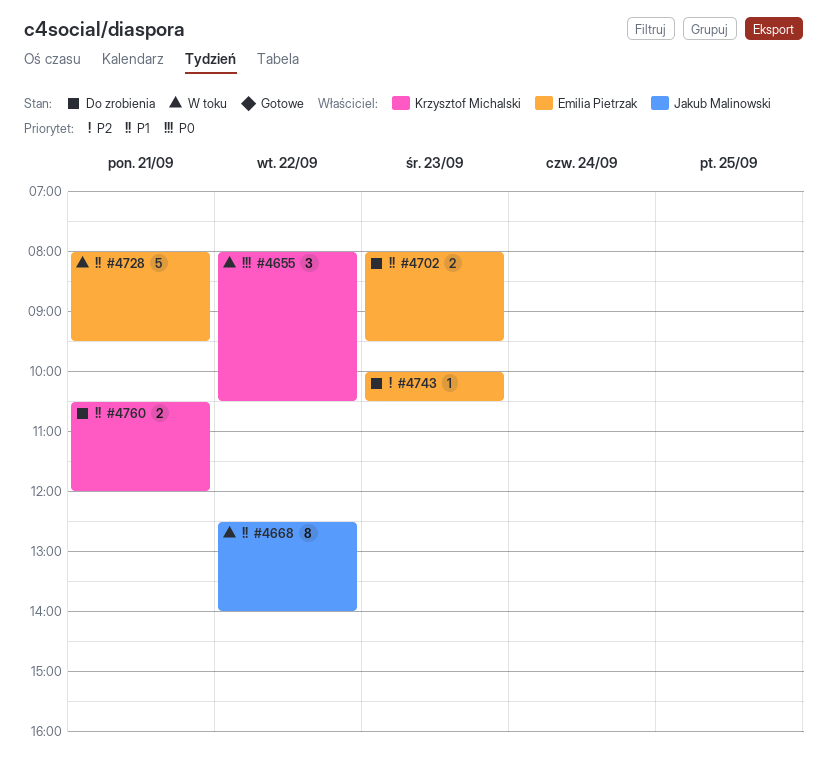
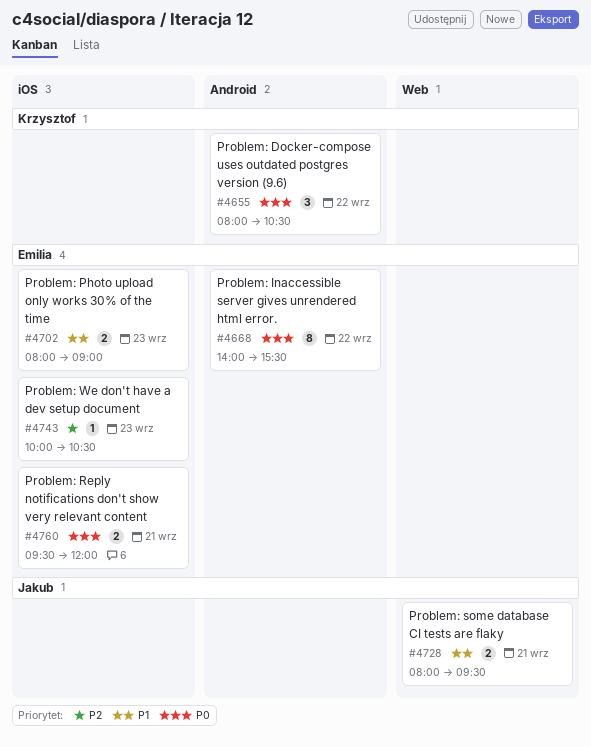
#4668, owner: Jakub Malinowski -> Emilia Pietrzak
#4668, priority: P1 -> P0
#4668, begins: 12:30 -> 14:00
#4668, ends: 14:00 -> 15:30
#4702, ends: 09:30 -> 09:00
#4728, owner: Emilia Pietrzak -> Jakub Malinowski
#4728, estimate: 5 -> 2
#4760, owner: Krzysztof Michalski -> Emilia Pietrzak
#4760, priority: P1 -> P0
#4760, begins: 10:30 -> 09:30

